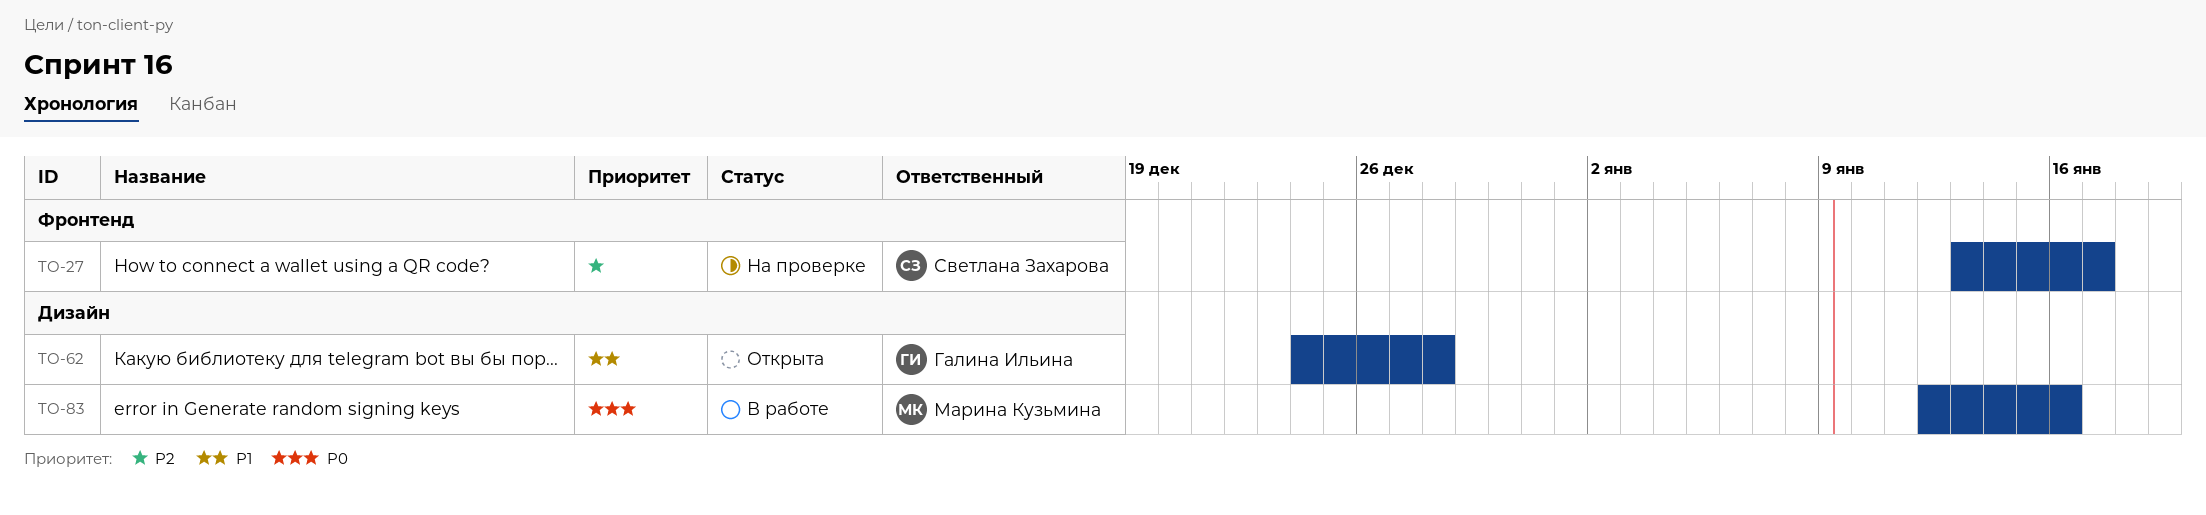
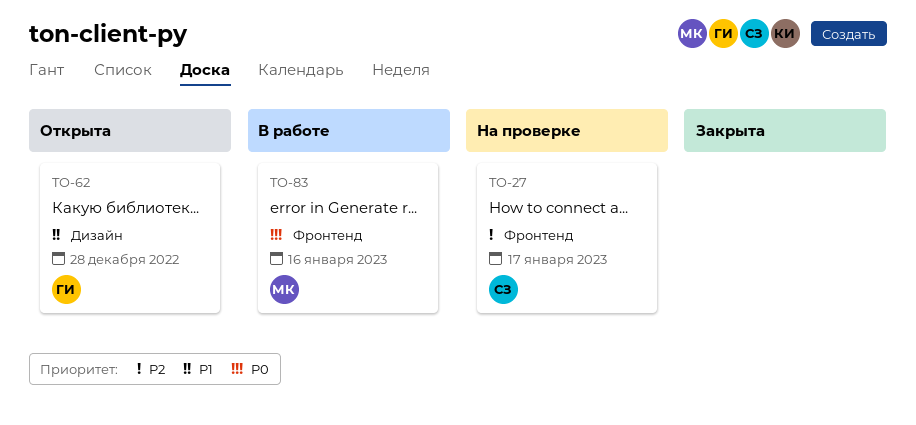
TO-83, label: Дизайн -> Фронтенд

